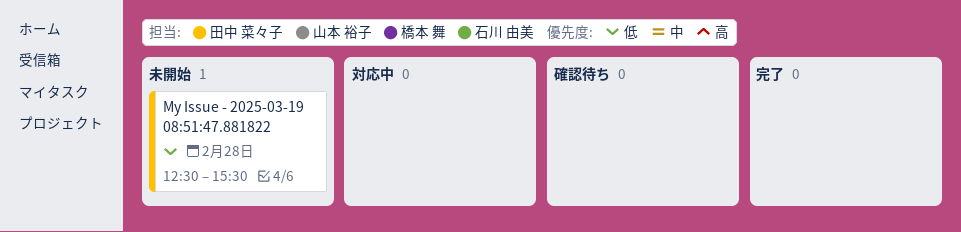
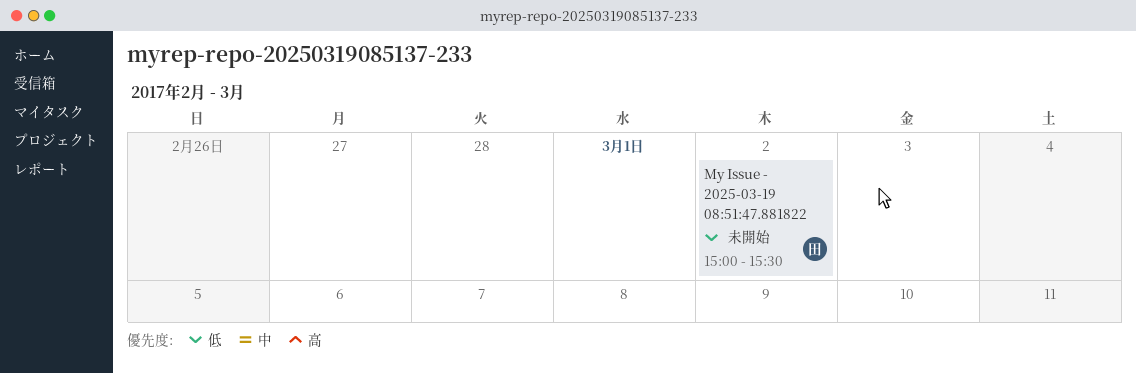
My Issue - 2025-03-19 08:51:47.881822, day: Feb 28 -> Mar 2
My Issue - 2025-03-19 08:51:47.881822, begins: 12:30 -> 15:00

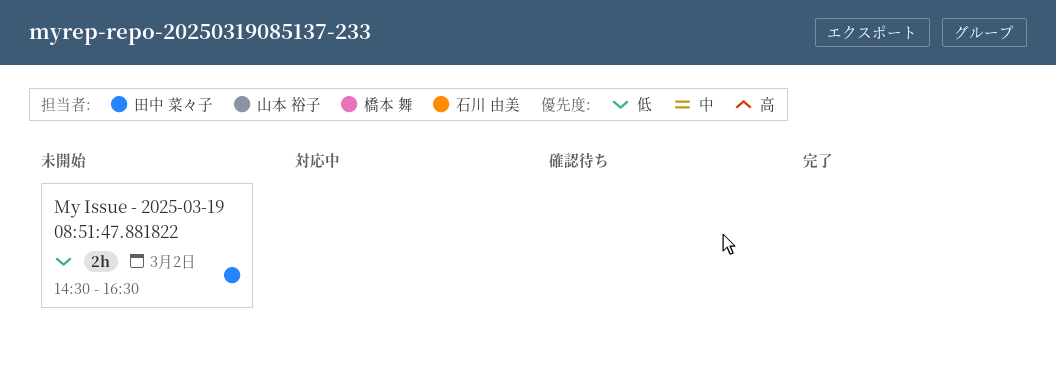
My Issue - 2025-03-19 08:51:47.881822, begins: 15:00 -> 14:30
My Issue - 2025-03-19 08:51:47.881822, ends: 15:30 -> 16:30

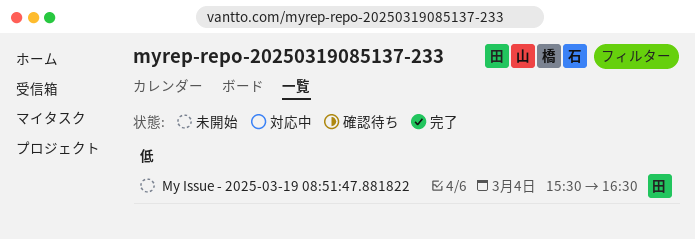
My Issue - 2025-03-19 08:51:47.881822, day: Mar 2 -> Mar 4
My Issue - 2025-03-19 08:51:47.881822, begins: 14:30 -> 15:30

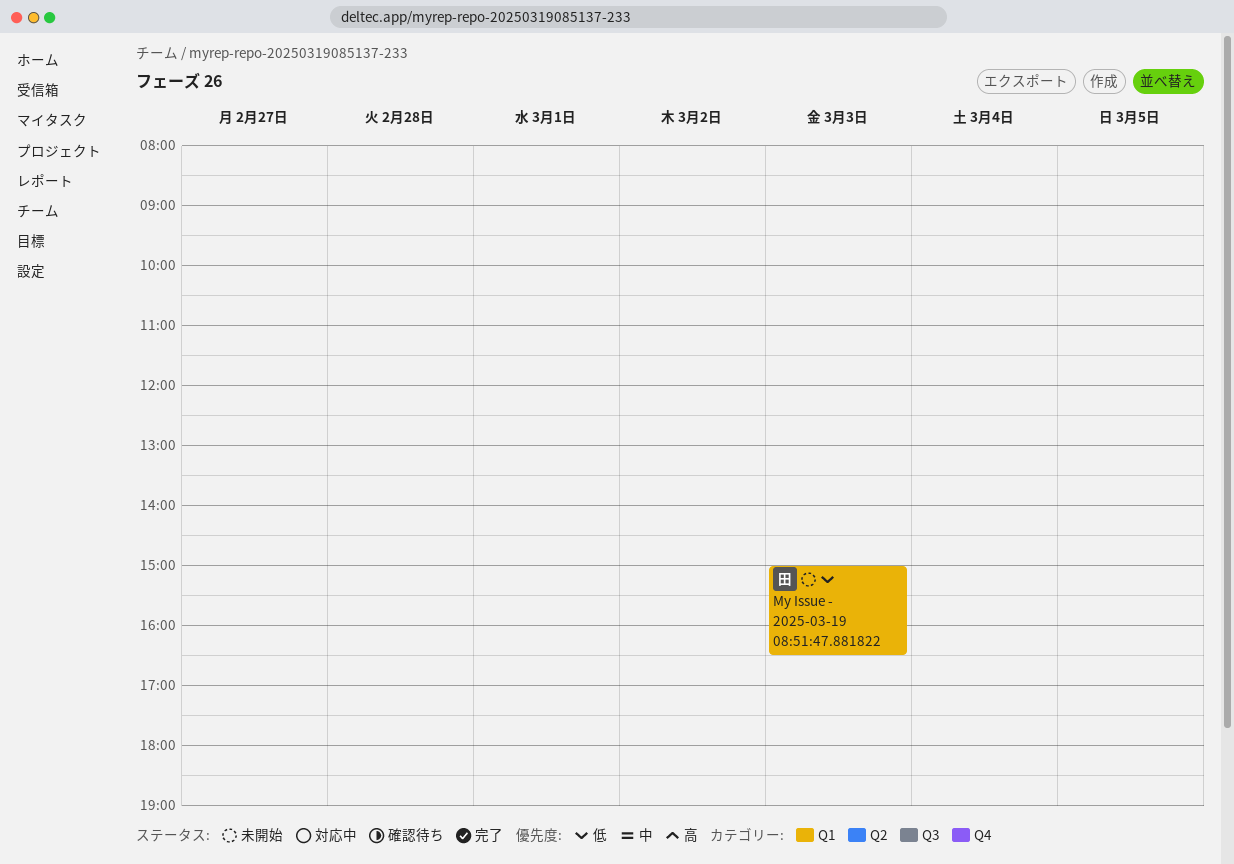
My Issue - 2025-03-19 08:51:47.881822, day: Mar 4 -> Mar 3
My Issue - 2025-03-19 08:51:47.881822, begins: 15:30 -> 15:00

